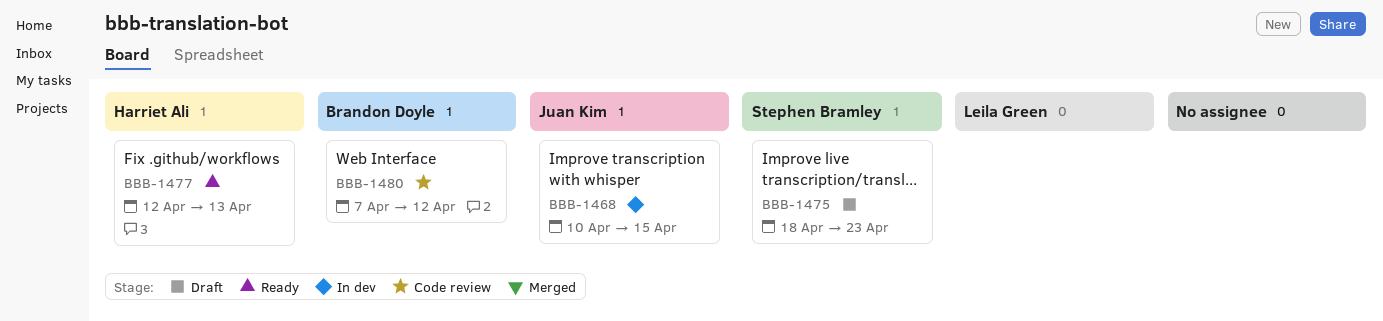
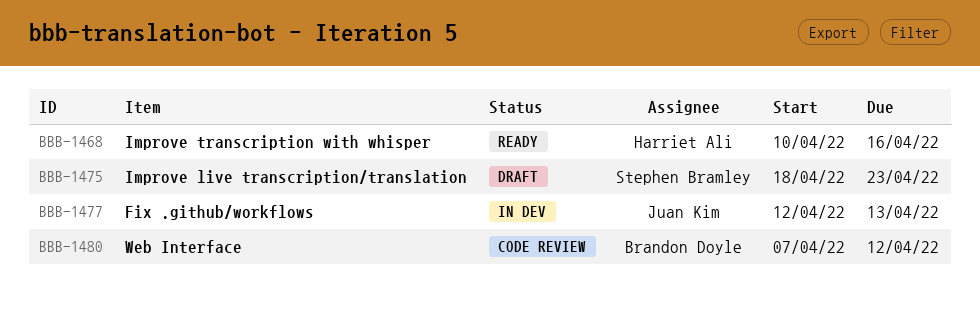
BBB-1468, status: In dev -> Ready
BBB-1468, owner: Juan Kim -> Harriet Ali
BBB-1468, due: Apr 15 -> Apr 16
BBB-1477, status: Ready -> In dev
BBB-1477, owner: Harriet Ali -> Juan Kim

